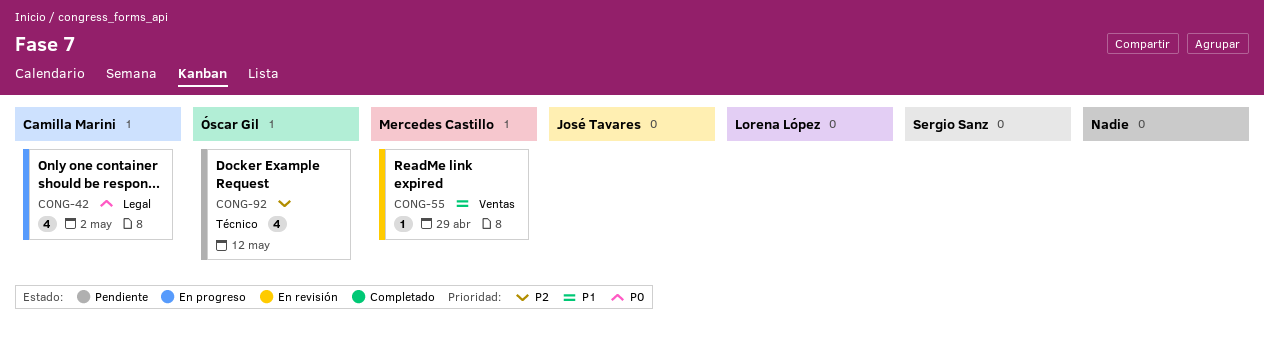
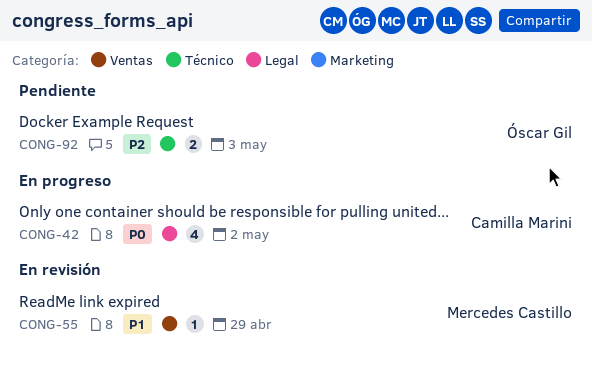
CONG-92, estimate: 4 -> 2
CONG-92, due: May 12 -> May 3

